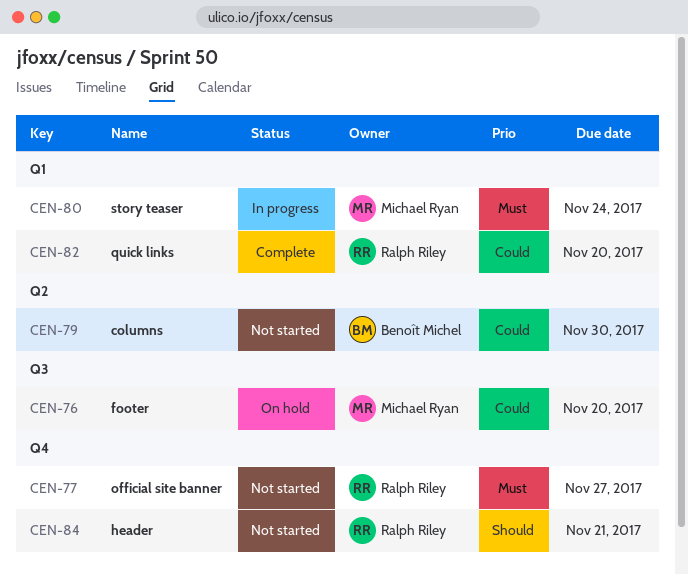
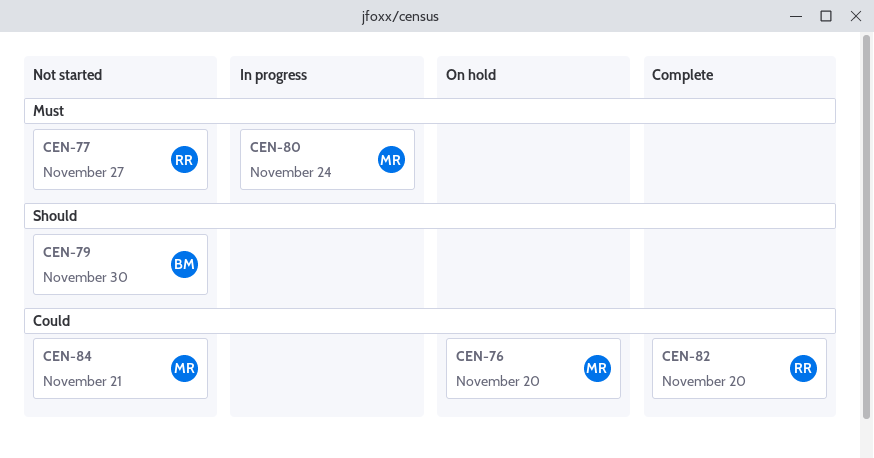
CEN-79, priority: Could -> Should
CEN-84, owner: Ralph Riley -> Michael Ryan
CEN-84, priority: Should -> Could

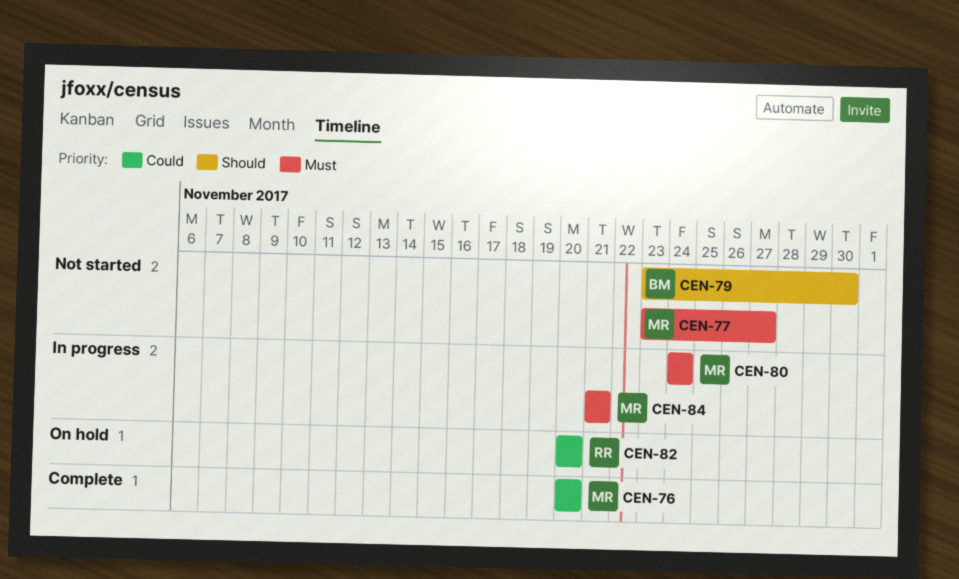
CEN-76, status: On hold -> Complete
CEN-77, owner: RR -> MR
CEN-82, status: Complete -> On hold
CEN-84, status: Not started -> In progress
CEN-84, priority: Could -> Must

